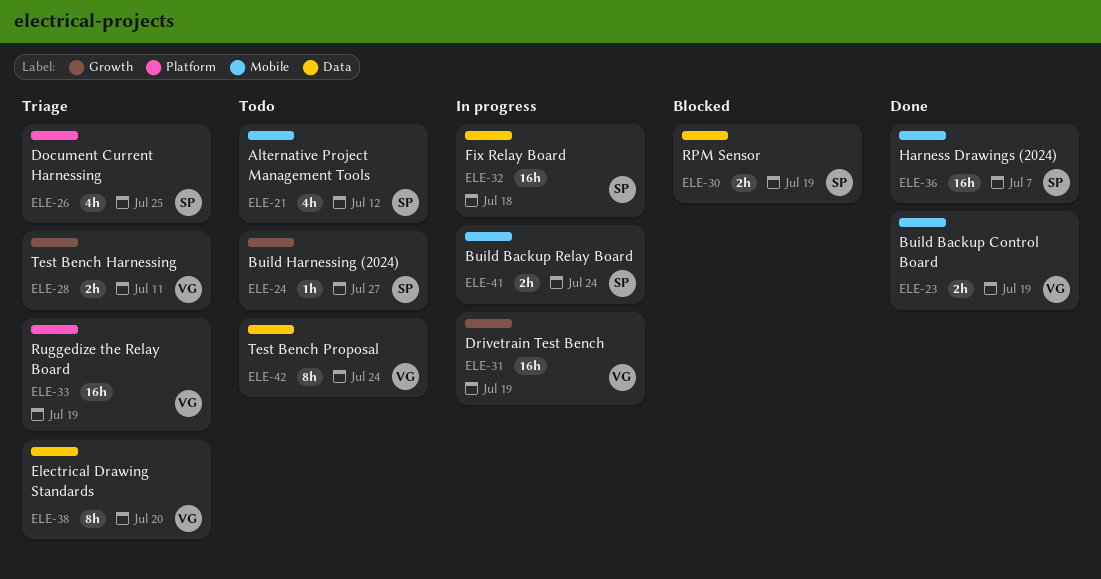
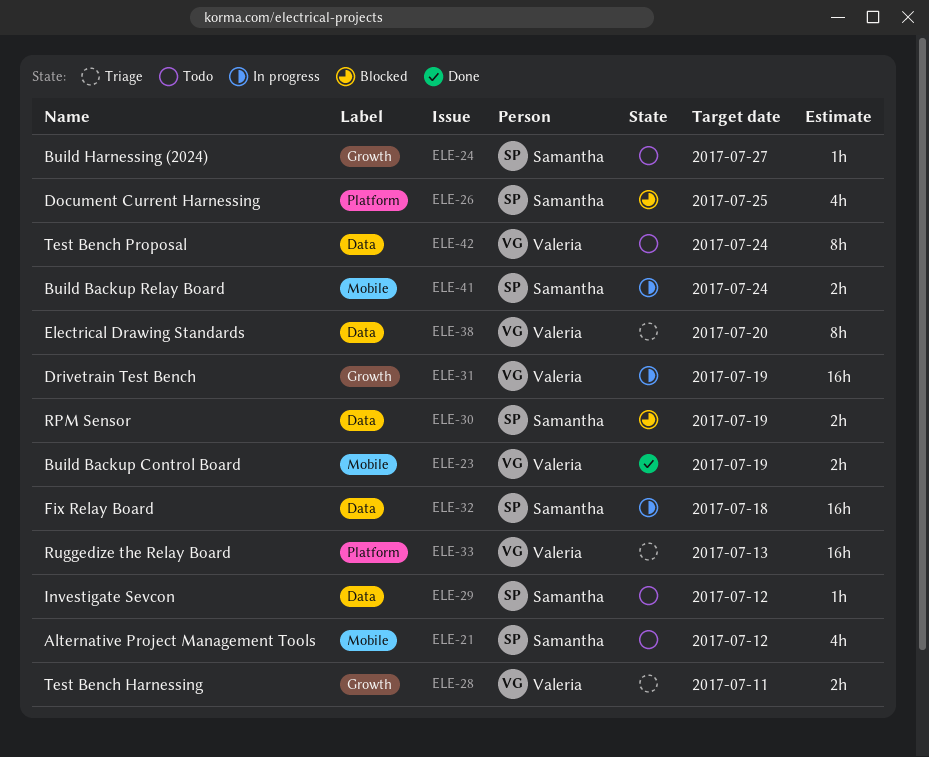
ELE-26, status: Triage -> Blocked
ELE-29: none -> present
ELE-33, due: Jul 19 -> Jul 13
ELE-36: present -> none

